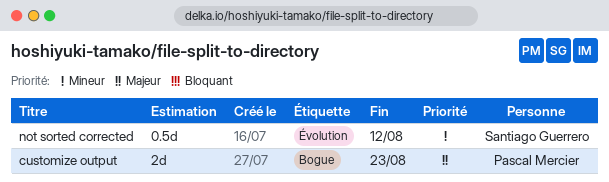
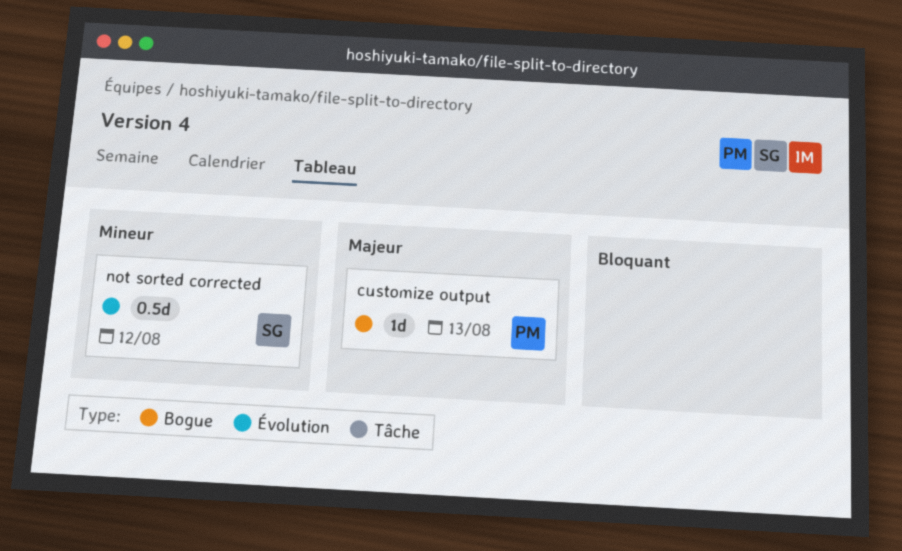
customize output, estimate: 2d -> 1d
customize output, due: Aug 23 -> Aug 13

